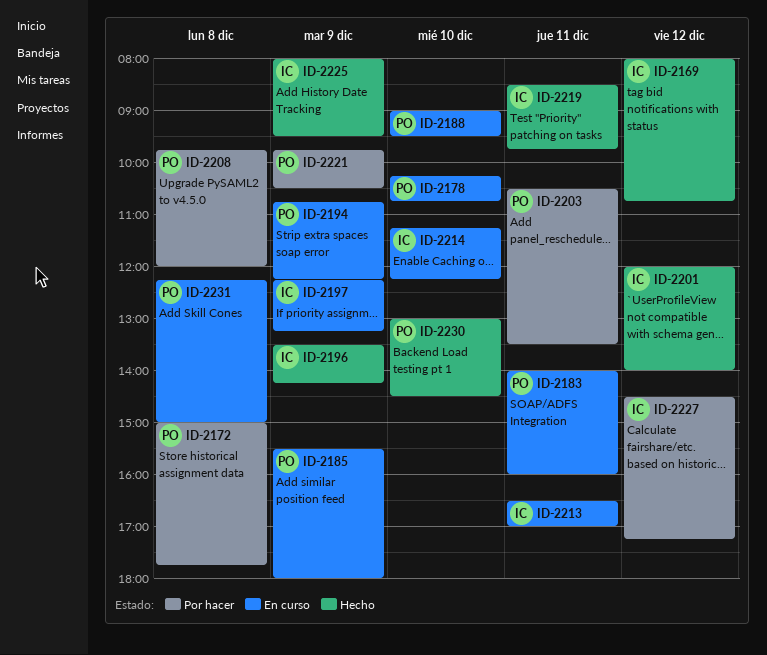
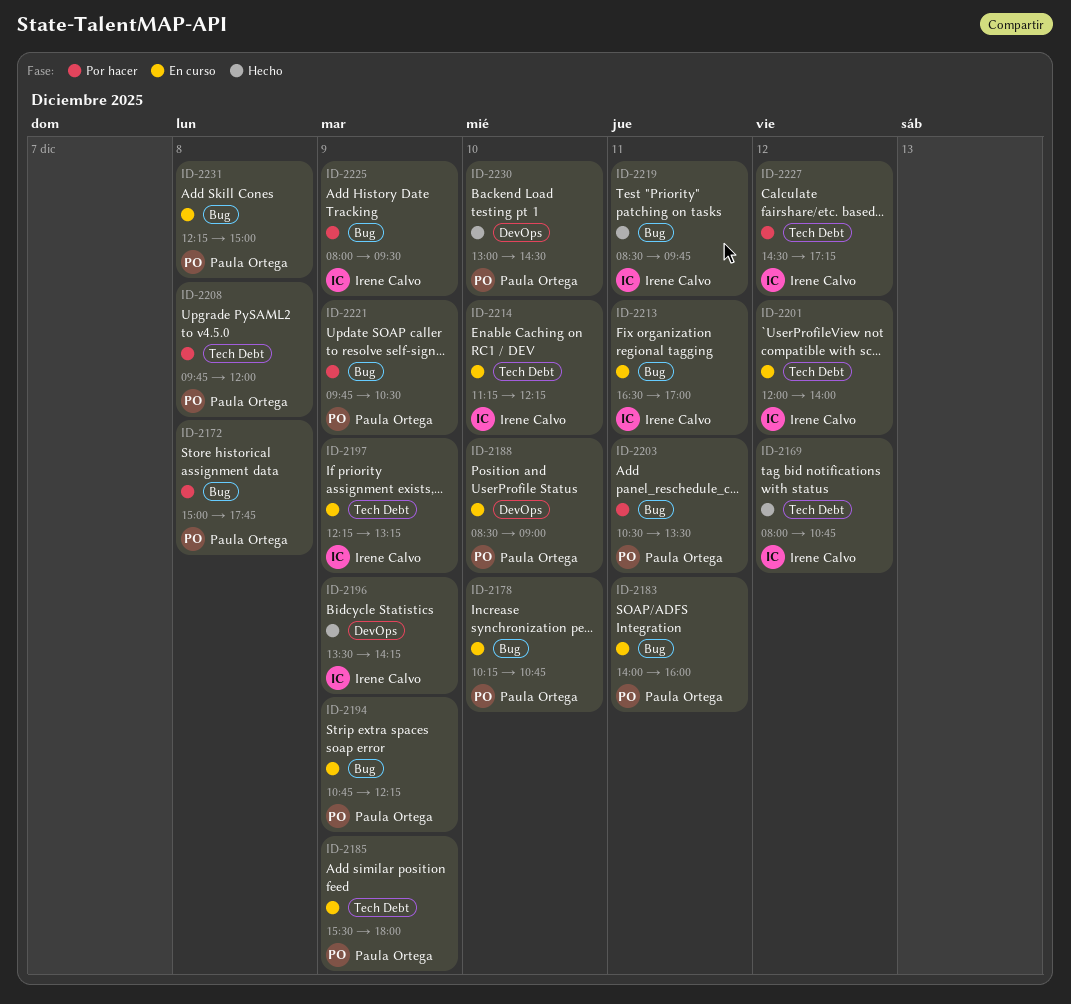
ID-2188, begins: 09:00 -> 08:30
ID-2188, ends: 09:30 -> 09:00
ID-2201, status: Hecho -> En curso
ID-2225, status: Hecho -> Por hacer

